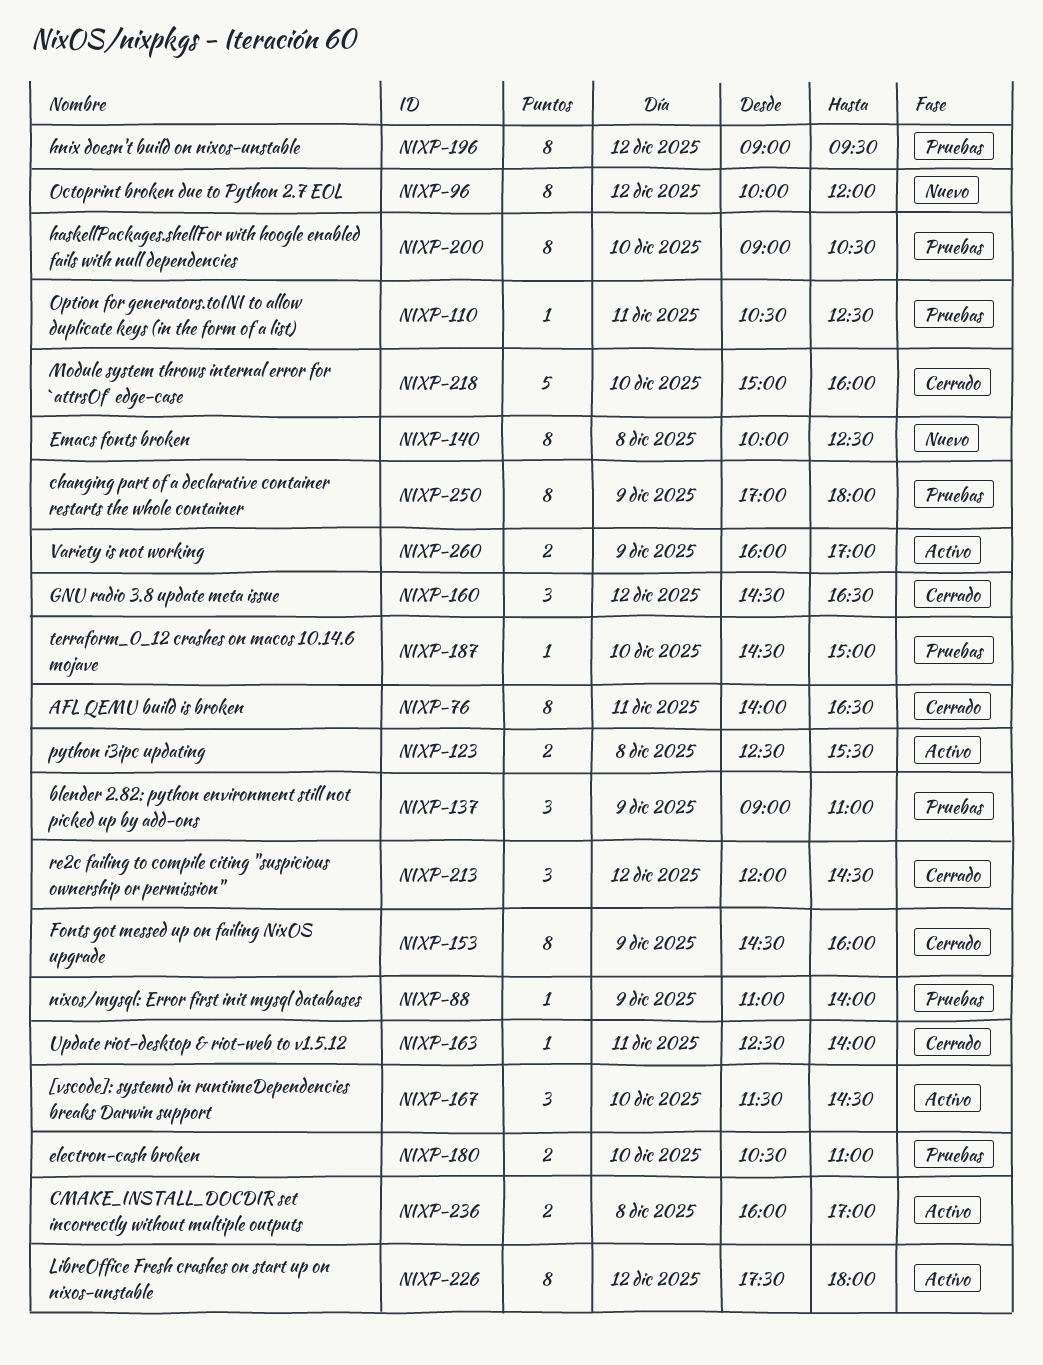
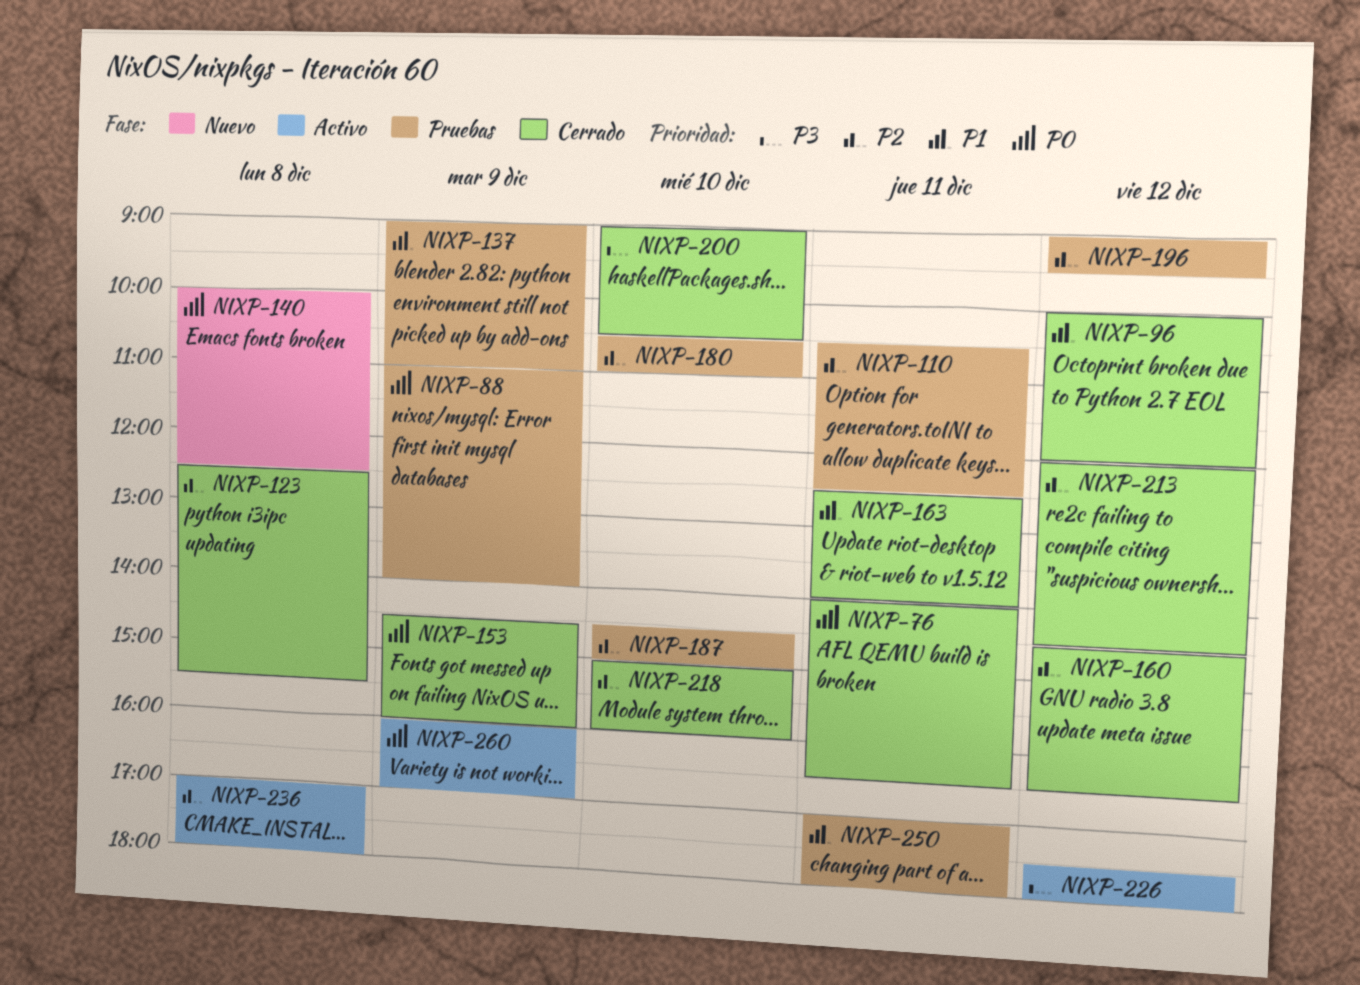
NIXP-96, status: Nuevo -> Cerrado
NIXP-123, status: Activo -> Cerrado
NIXP-167: present -> none
NIXP-200, status: Pruebas -> Cerrado
NIXP-236, begins: 16:00 -> 17:00
NIXP-236, ends: 17:00 -> 18:00
NIXP-250, day: Dec 9 -> Dec 11

